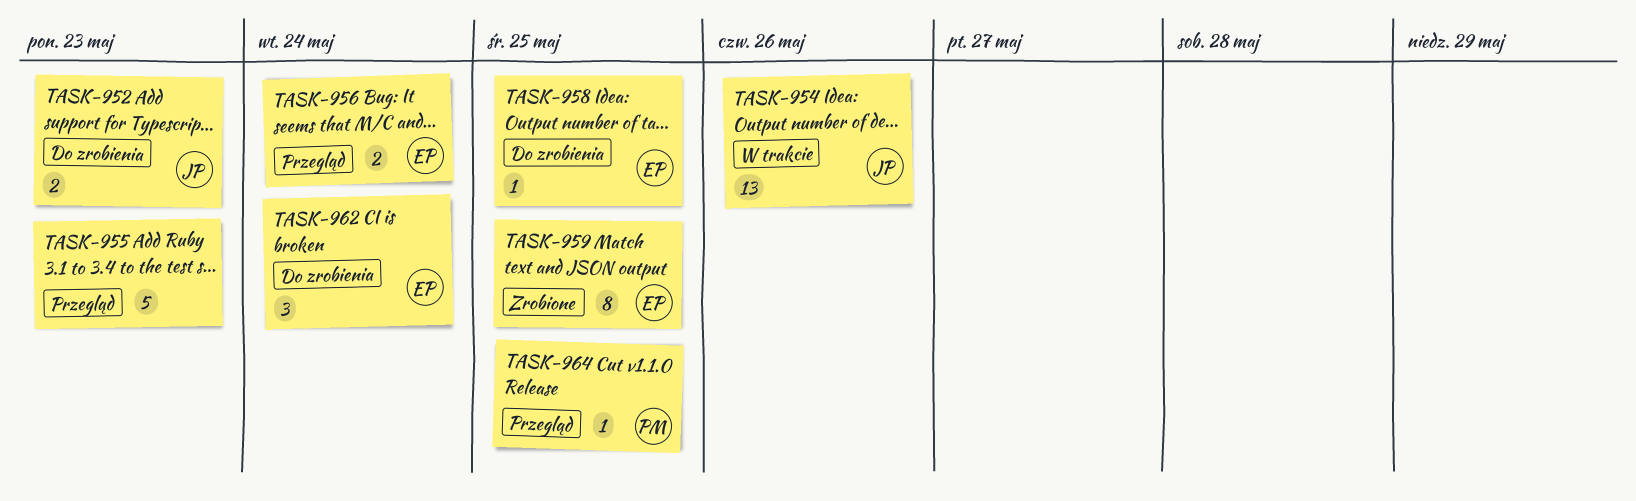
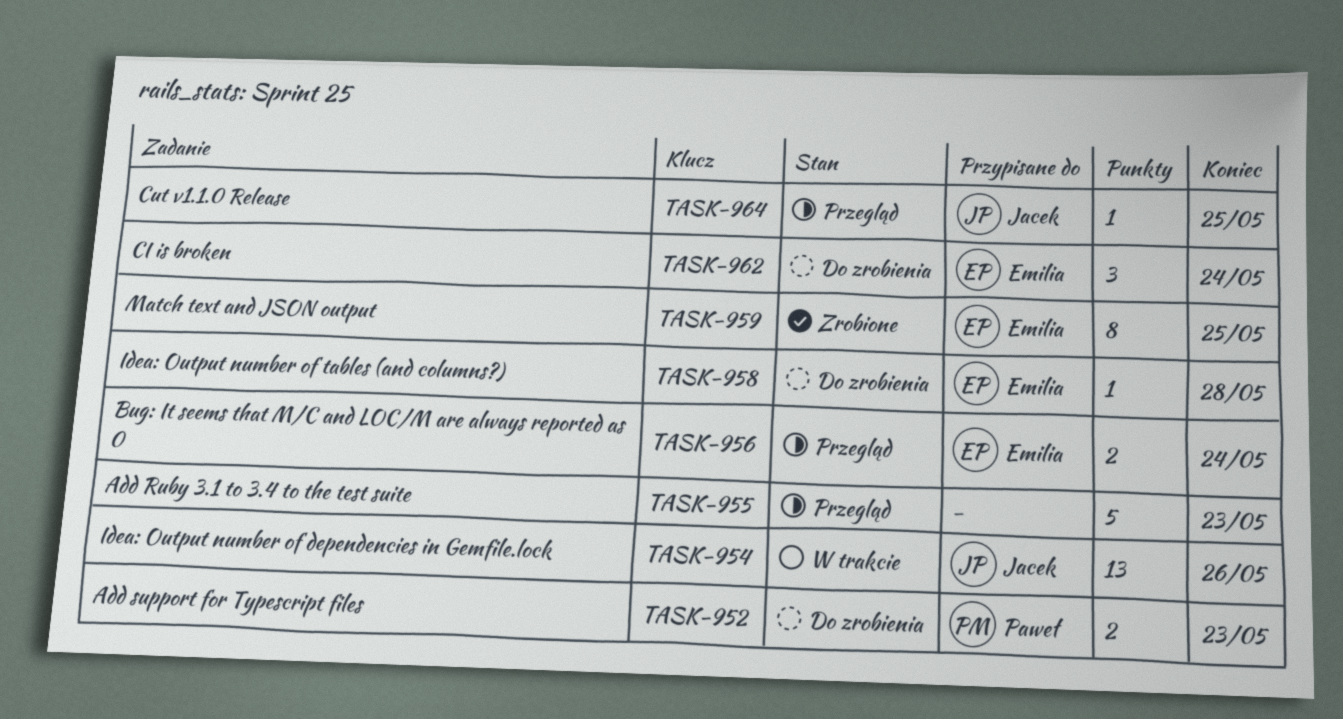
TASK-952, owner: Jacek -> Paweł
TASK-958, due: May 25 -> May 28
TASK-964, owner: Paweł -> Jacek

